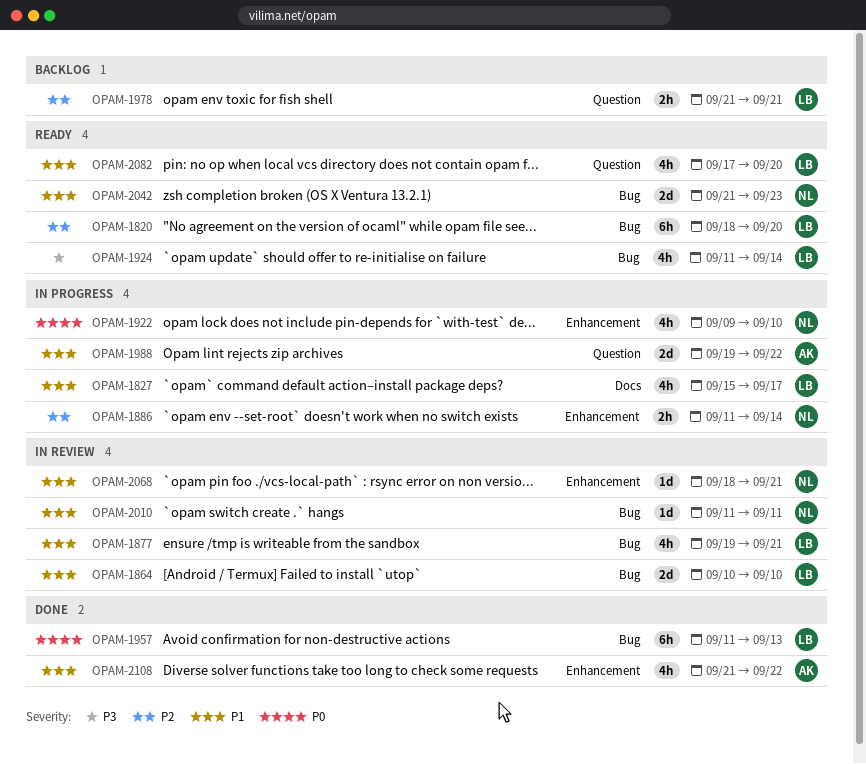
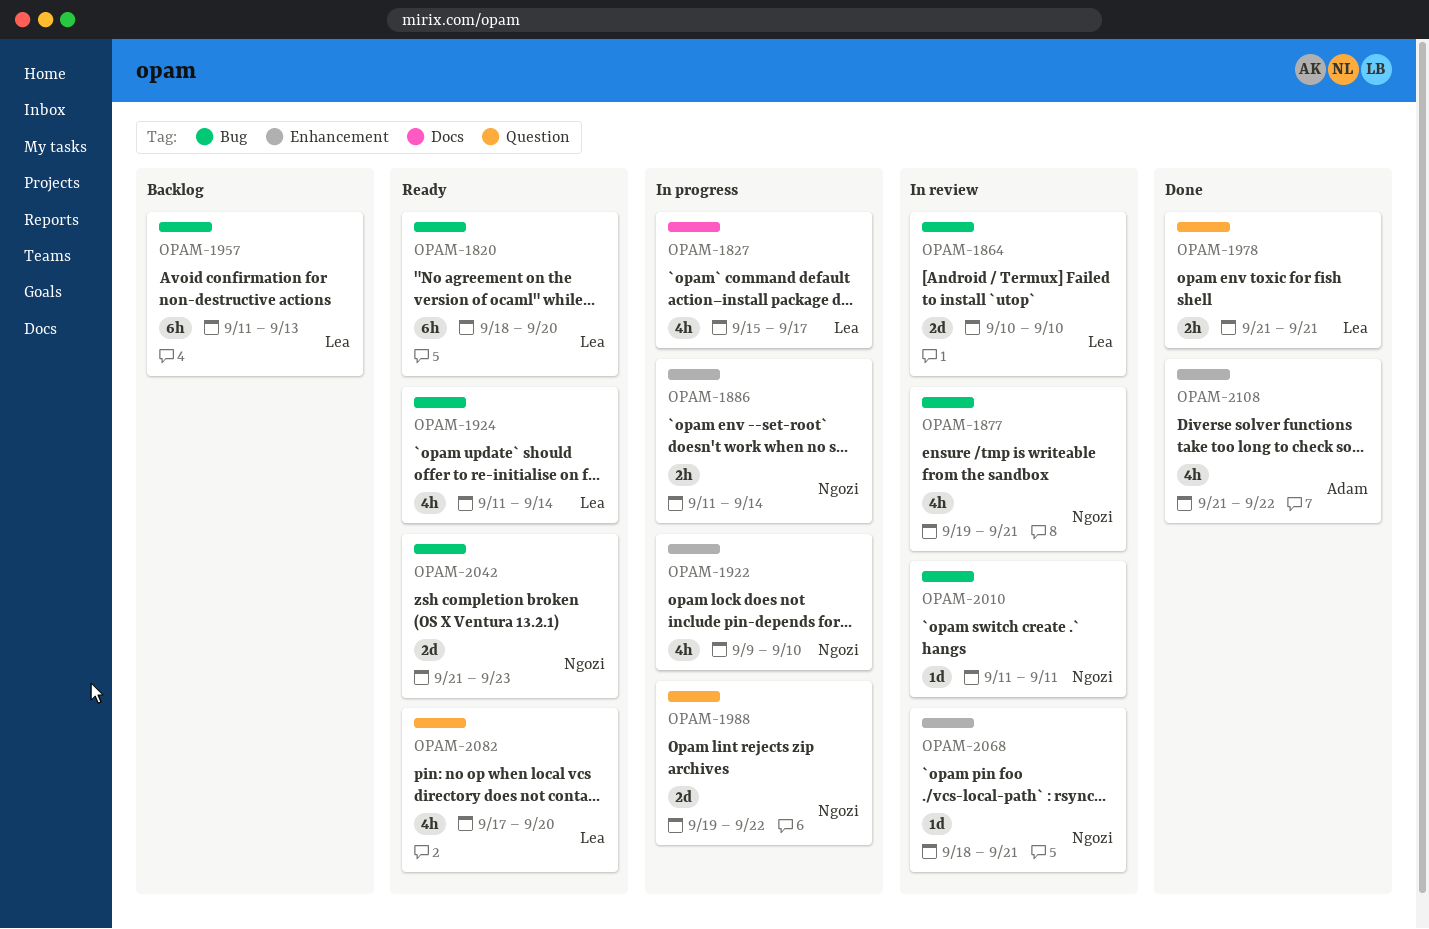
OPAM-1877, owner: Lea -> Ngozi
OPAM-1957, status: Done -> Backlog
OPAM-1978, status: Backlog -> Done
OPAM-1988, owner: Adam -> Ngozi

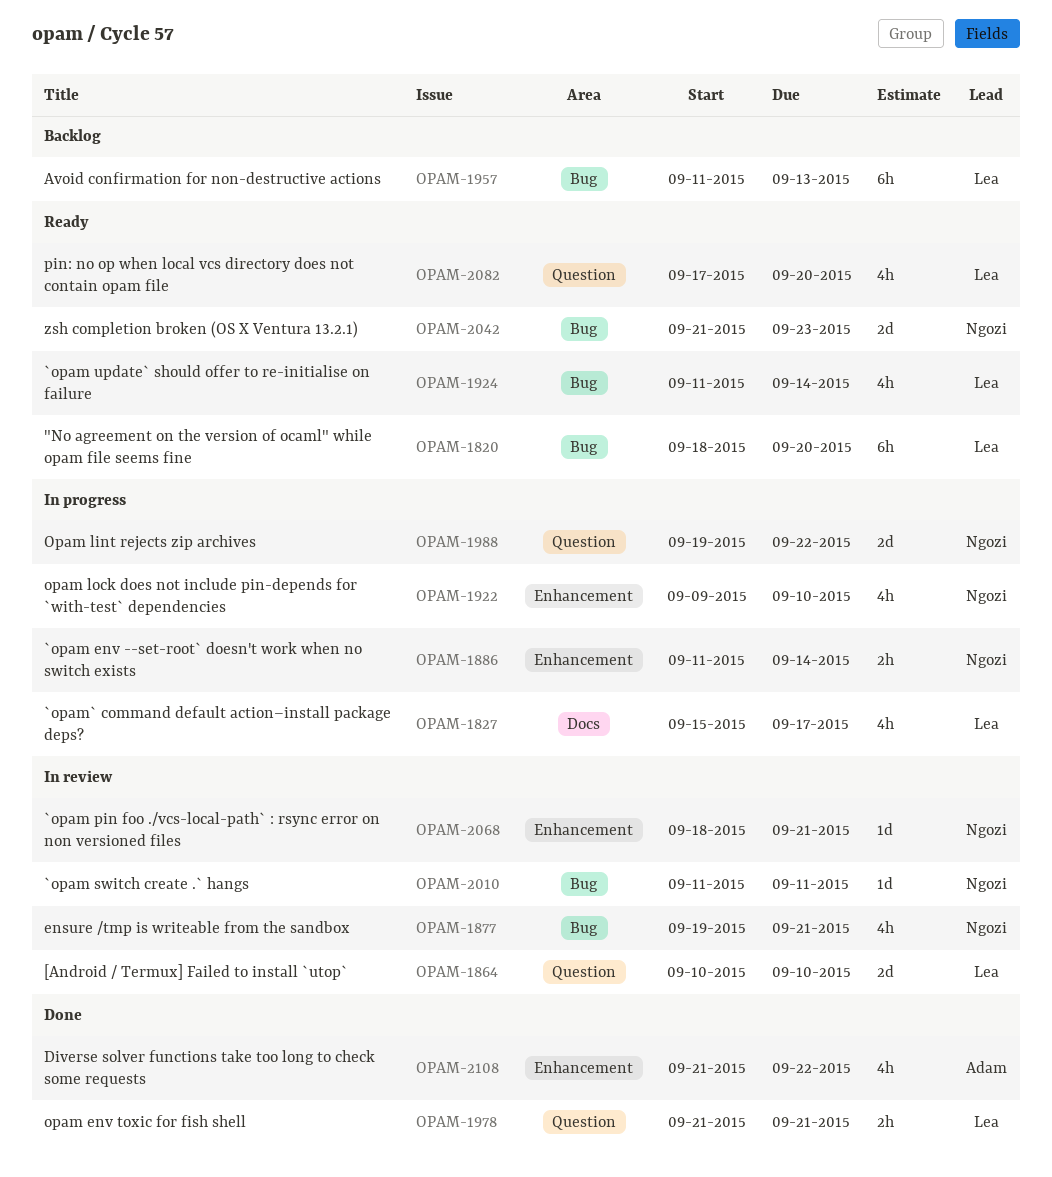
OPAM-1864, label: Bug -> Question

